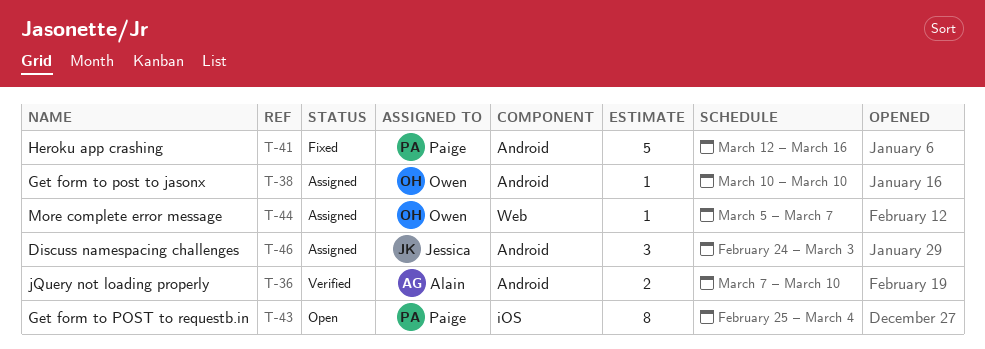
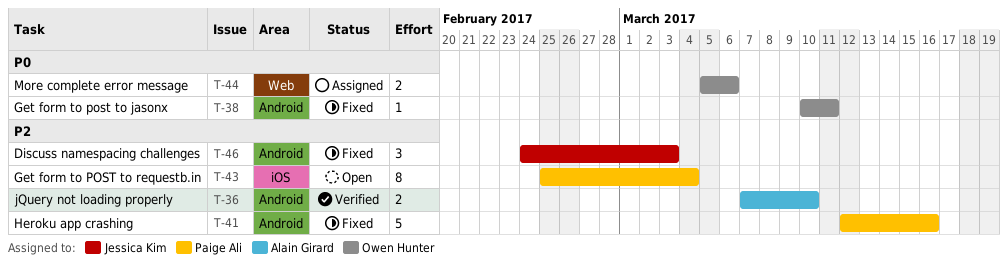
T-38, status: Assigned -> Fixed
T-38, due: Mar 10 -> Mar 11
T-44, estimate: 1 -> 2
T-44, due: Mar 7 -> Mar 6
T-46, status: Assigned -> Fixed

